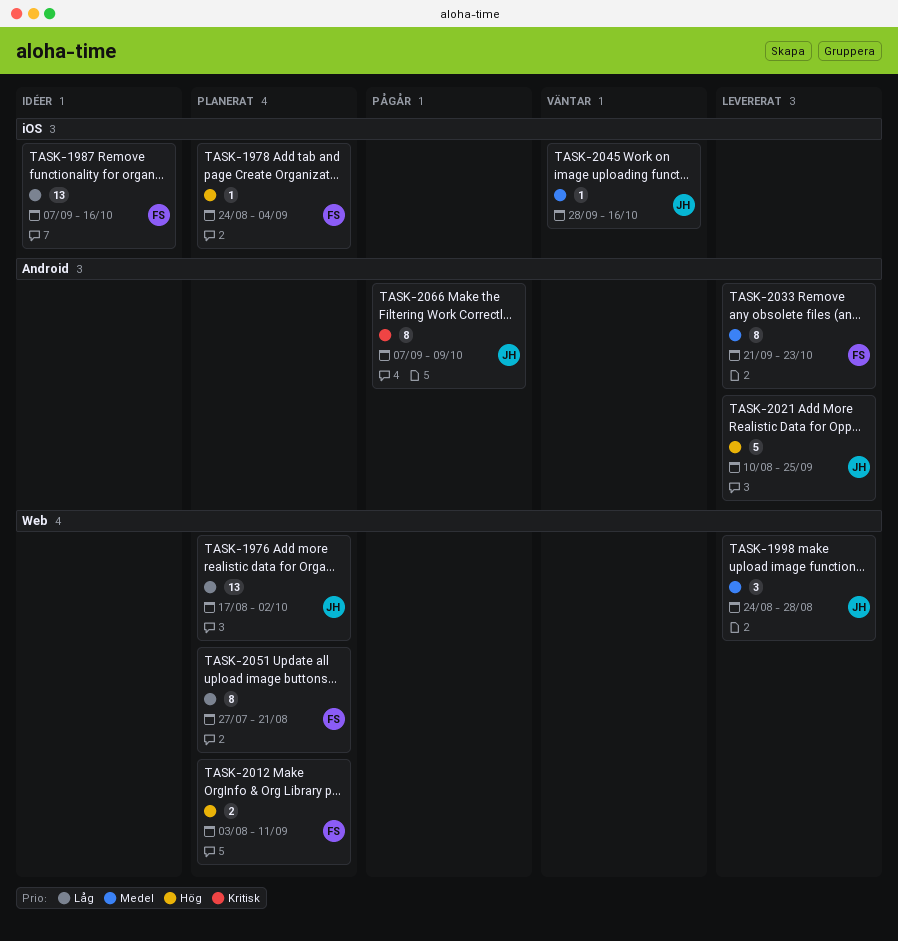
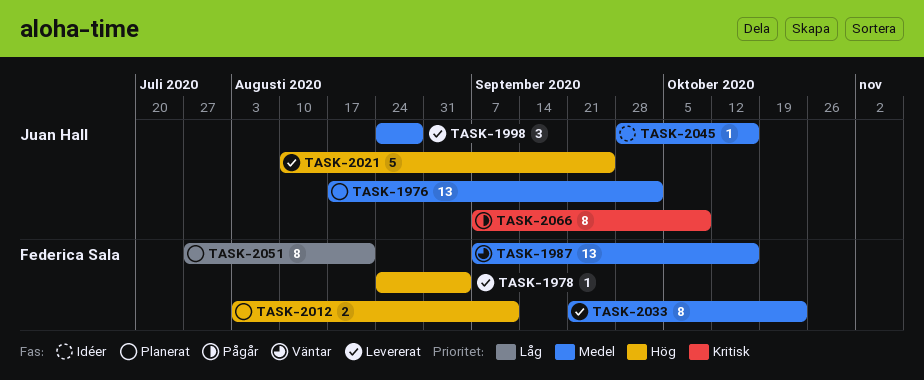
TASK-1976, priority: Låg -> Medel
TASK-1978, status: Planerat -> Levererat
TASK-1987, status: Idéer -> Väntar
TASK-1987, priority: Låg -> Medel
TASK-2045, status: Väntar -> Idéer

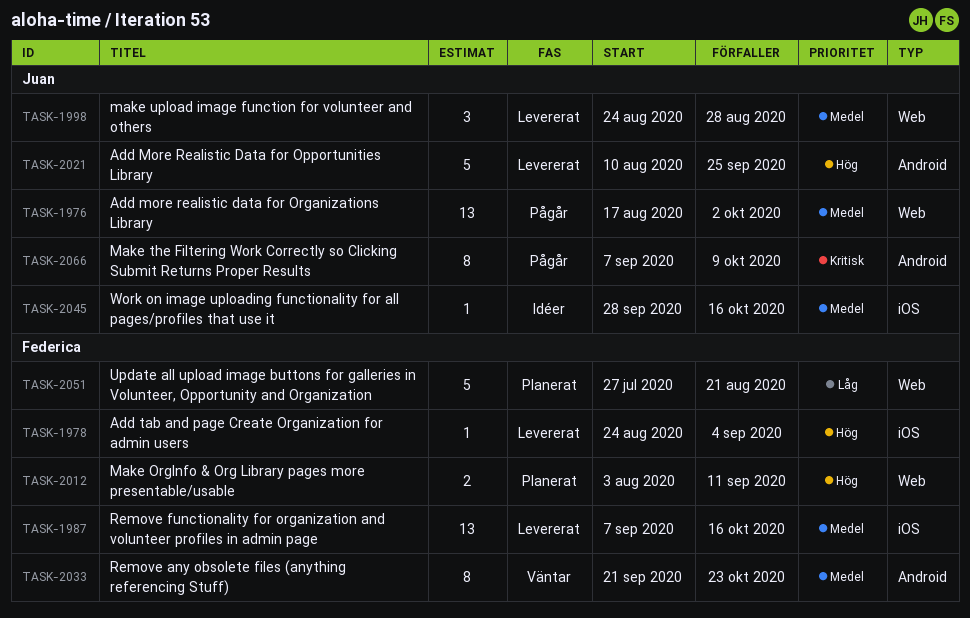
TASK-1976, status: Planerat -> Pågår
TASK-1987, status: Väntar -> Levererat
TASK-2033, status: Levererat -> Väntar
TASK-2051, estimate: 8 -> 5

